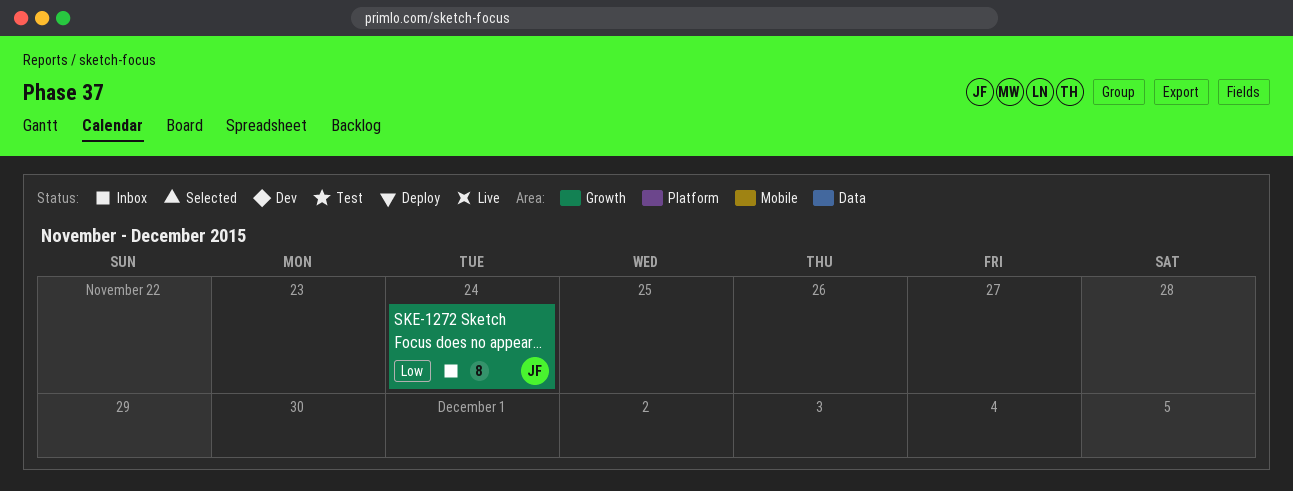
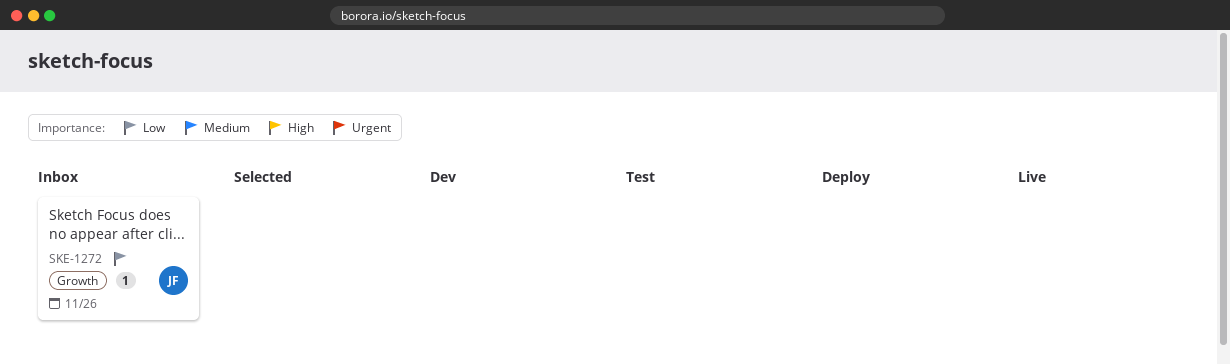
SKE-1272, estimate: 8 -> 1
SKE-1272, due: Nov 24 -> Nov 26

